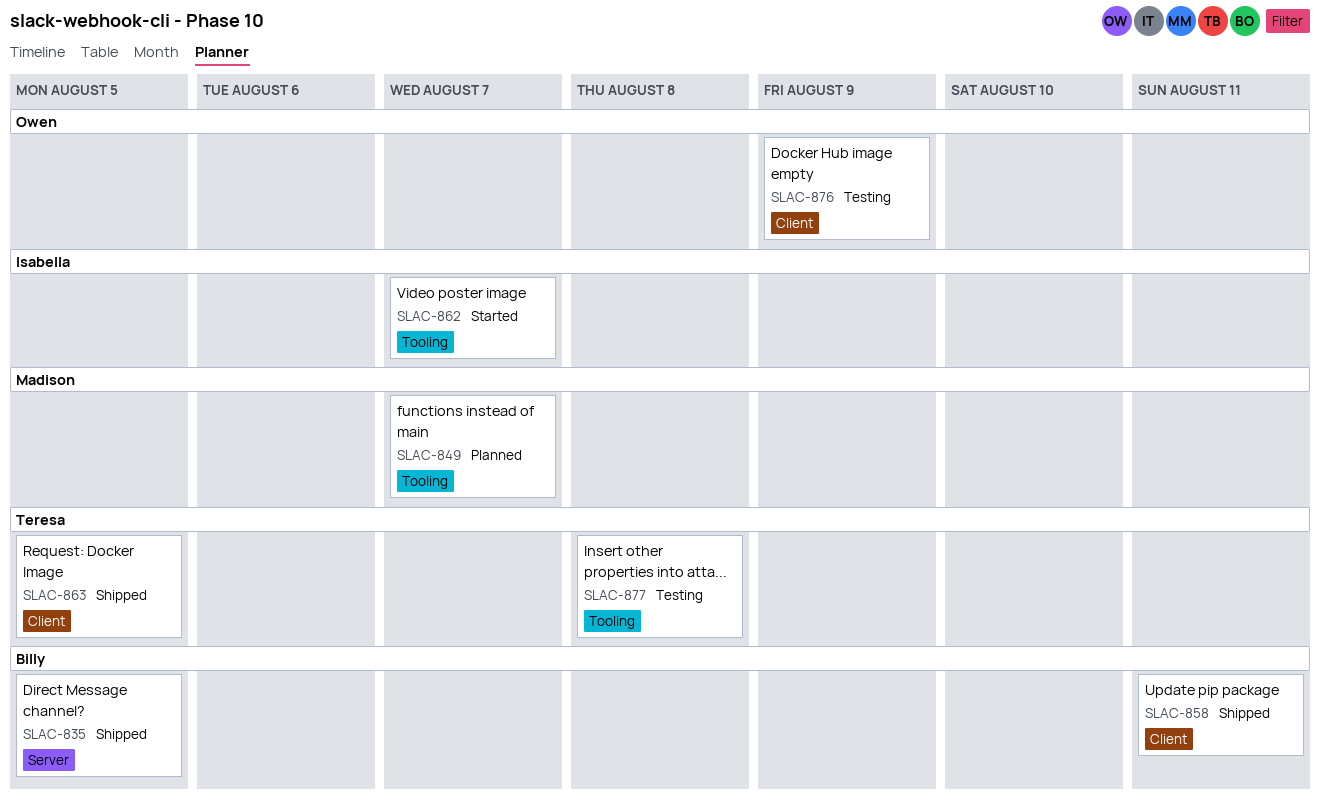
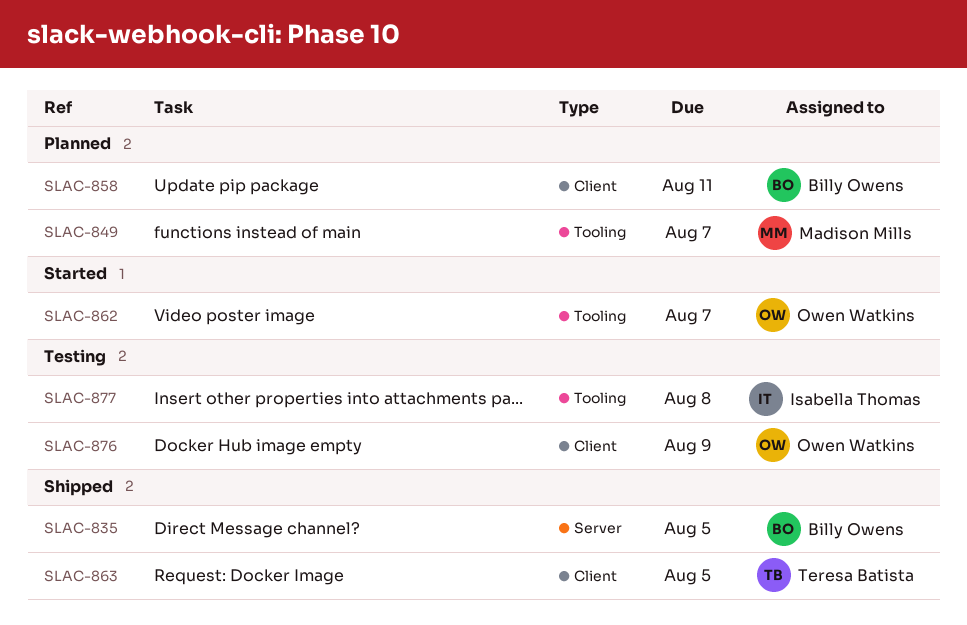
SLAC-858, status: Shipped -> Planned
SLAC-862, owner: Isabella Thomas -> Owen Watkins
SLAC-877, owner: Teresa Batista -> Isabella Thomas

